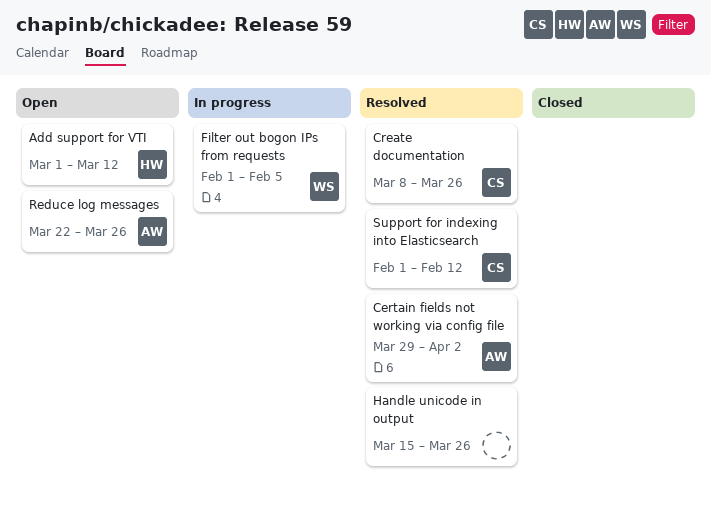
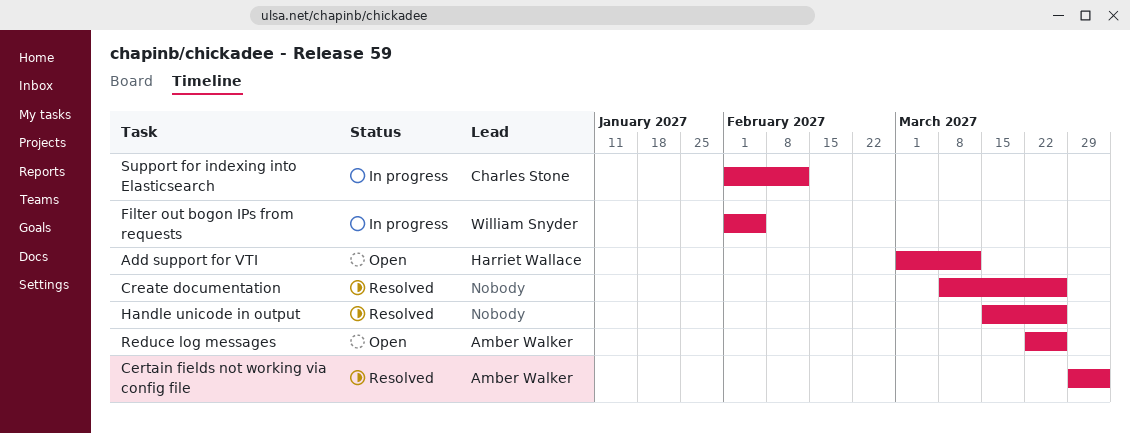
Create documentation, owner: Charles Stone -> none
Support for indexing into Elasticsearch, status: Resolved -> In progress

